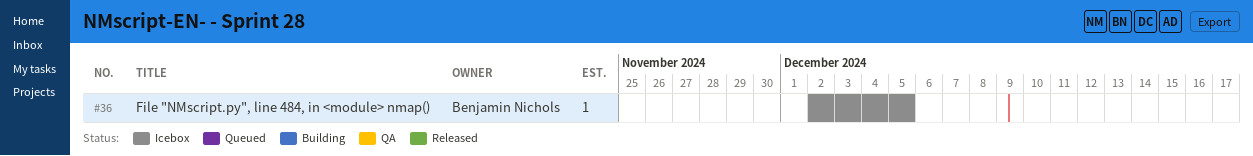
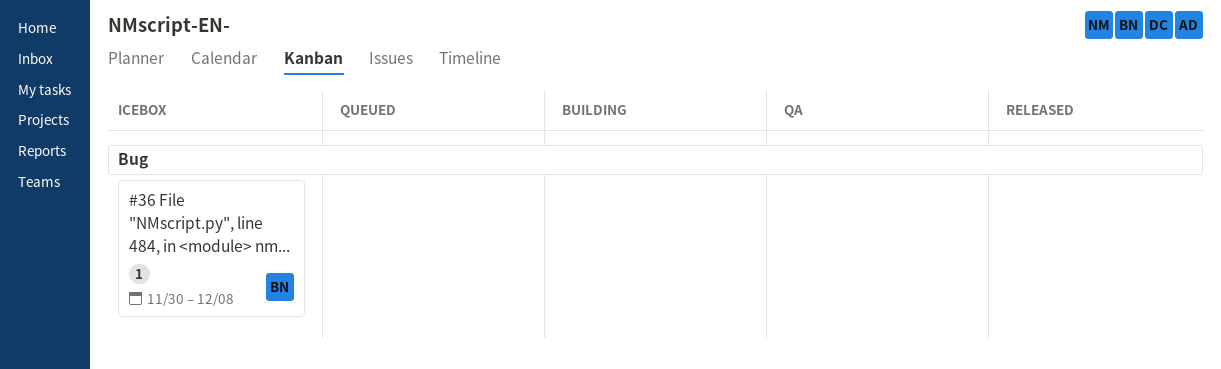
#36, start: Dec 2 -> Nov 30
#36, due: Dec 5 -> Dec 8

